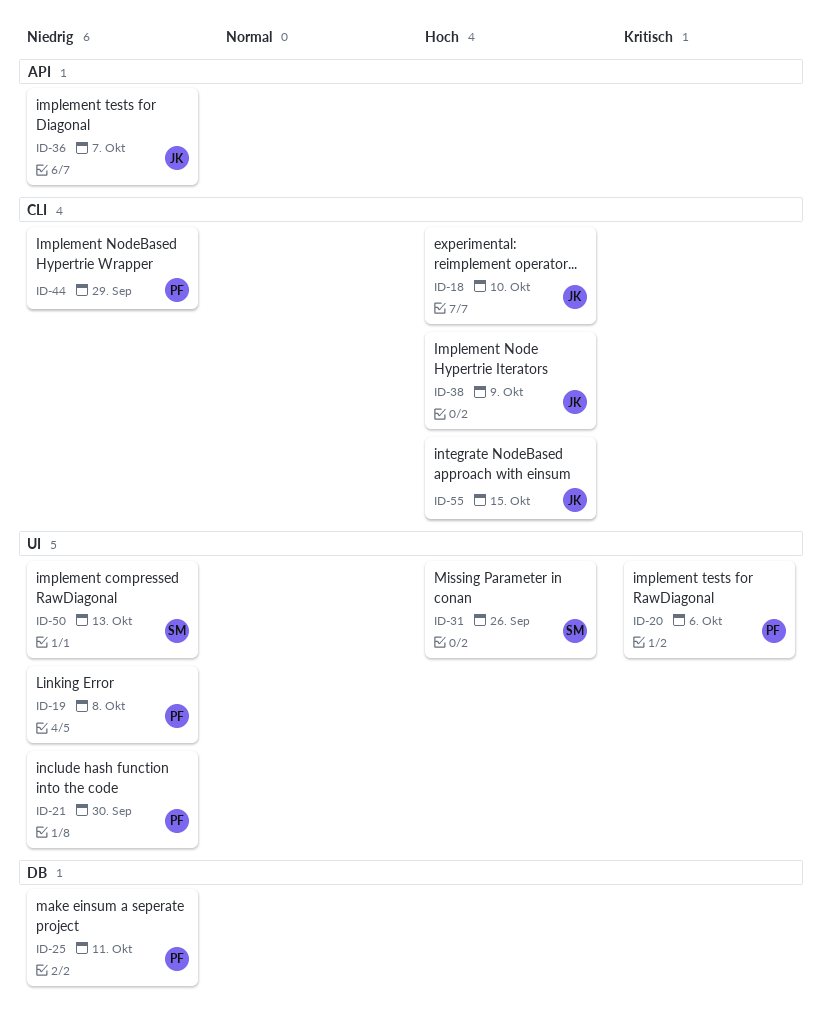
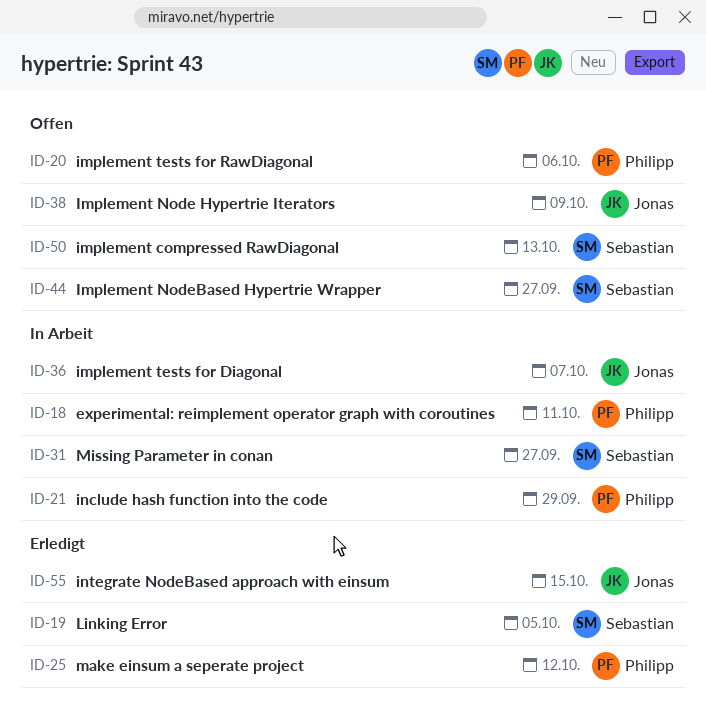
ID-18, owner: Jonas -> Philipp
ID-18, due: Oct 10 -> Oct 11
ID-19, owner: Philipp -> Sebastian
ID-19, due: Oct 8 -> Oct 5
ID-21, due: Sep 30 -> Sep 29
ID-25, due: Oct 11 -> Oct 12
ID-31, due: Sep 26 -> Sep 27
ID-44, owner: Philipp -> Sebastian
ID-44, due: Sep 29 -> Sep 27

